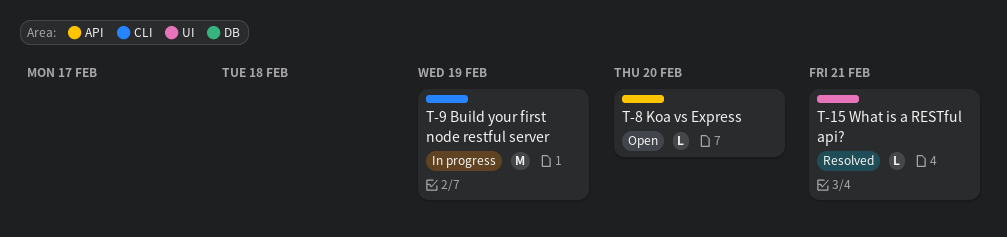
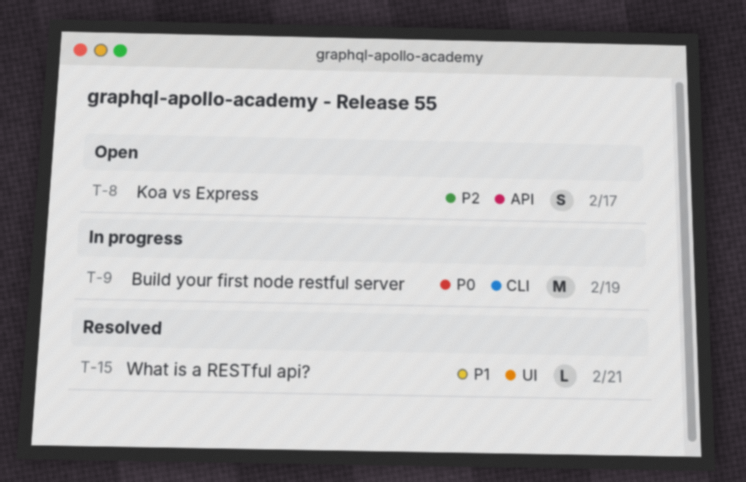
T-8, estimate: L -> S
T-8, due: Feb 20 -> Feb 17

